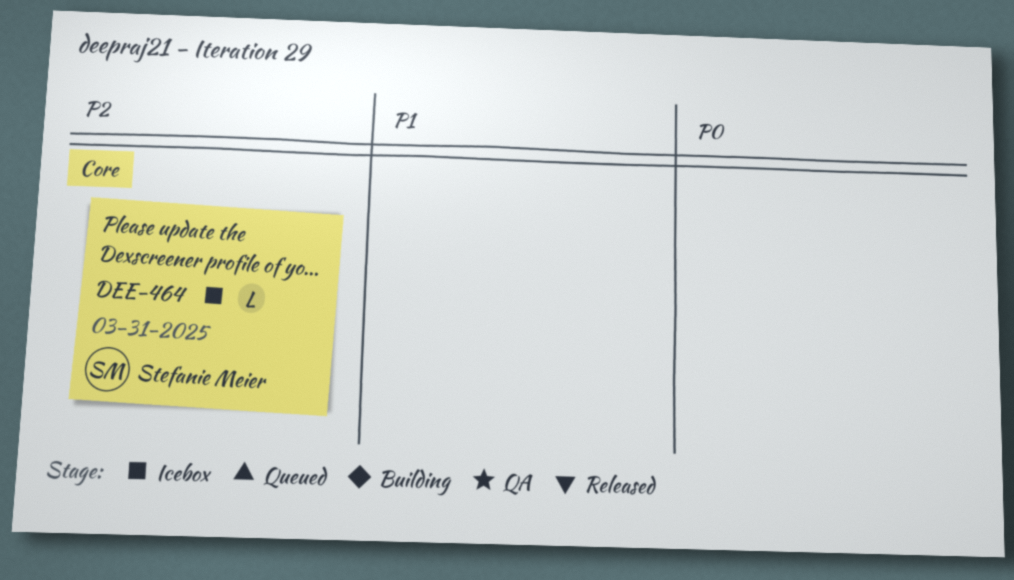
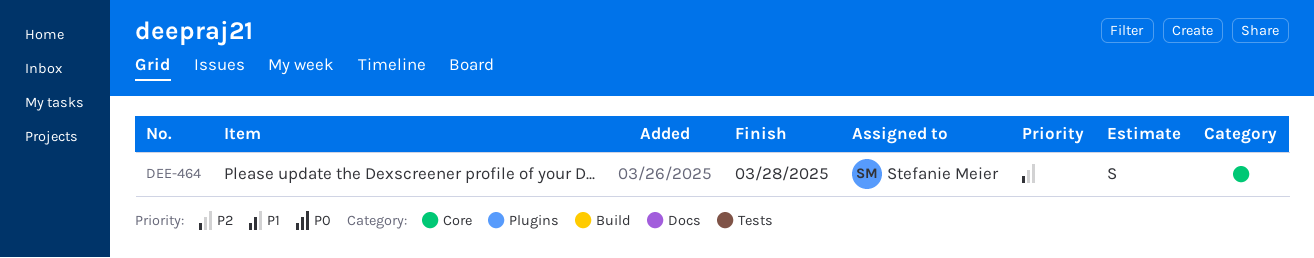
DEE-464, estimate: L -> S
DEE-464, due: Mar 31 -> Mar 28

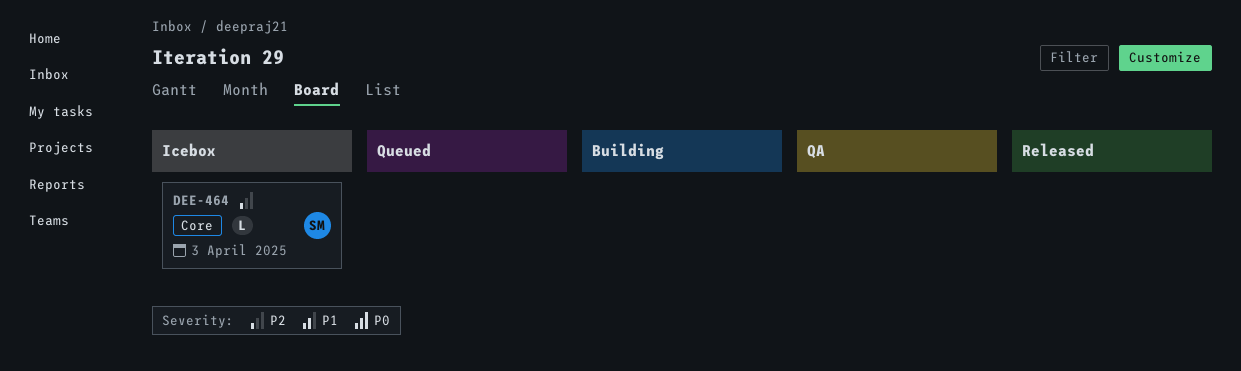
DEE-464, estimate: S -> L
DEE-464, due: Mar 28 -> Apr 3

